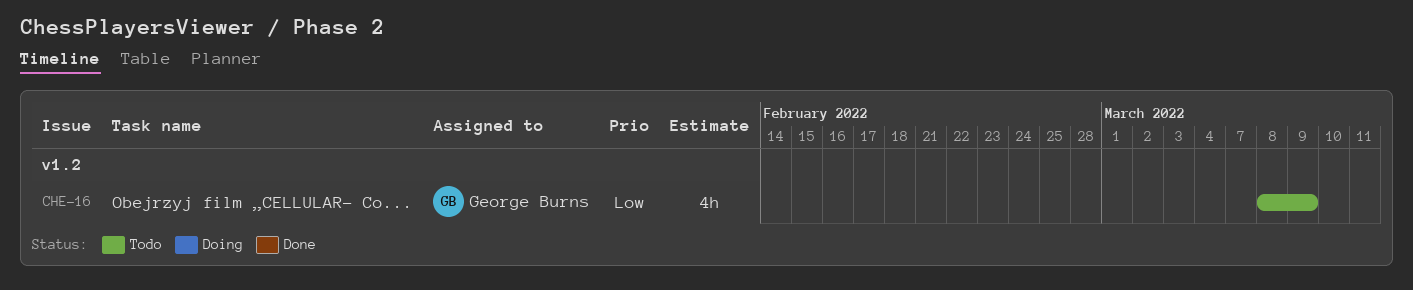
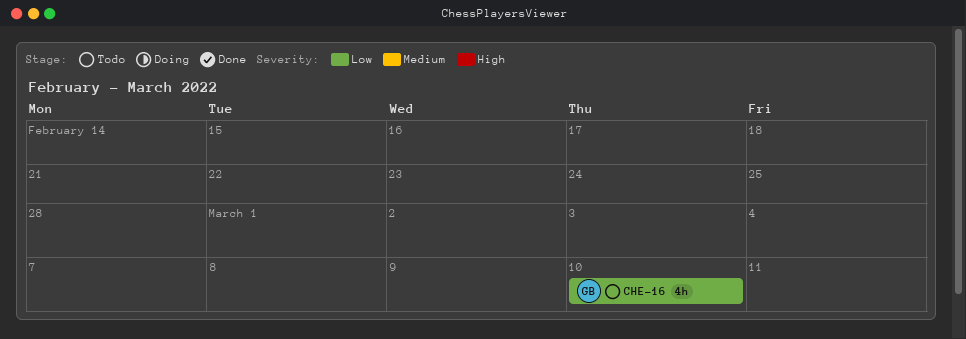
CHE-16, start: Mar 8 -> Mar 10
CHE-16, due: Mar 9 -> Mar 10

